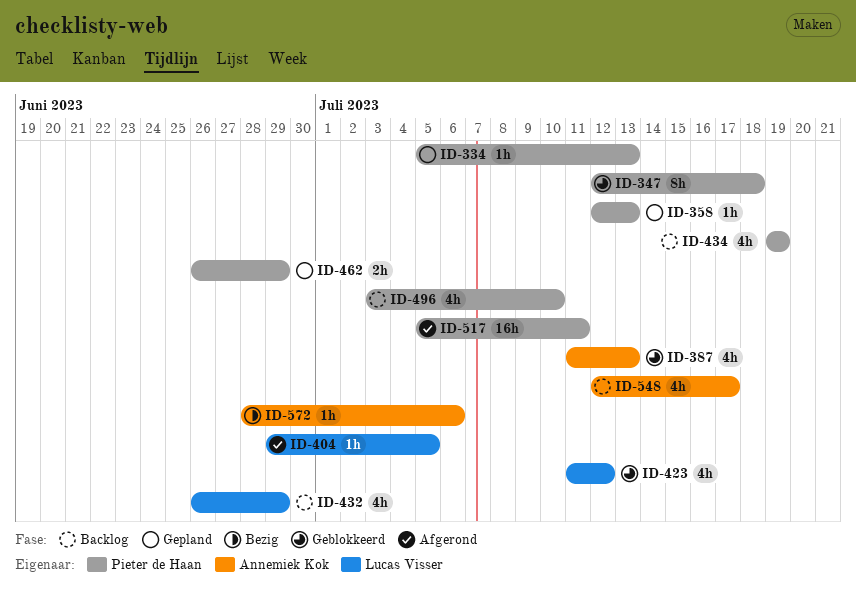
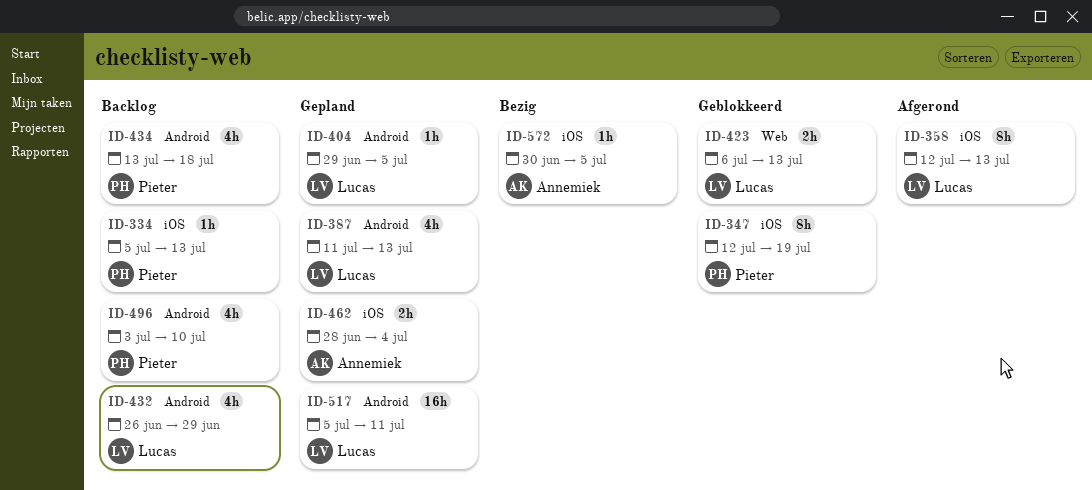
ID-334, status: Gepland -> Backlog
ID-347, due: Jul 18 -> Jul 19
ID-358, status: Gepland -> Afgerond
ID-358, owner: Pieter de Haan -> Lucas Visser
ID-358, estimate: 1h -> 8h
ID-387, status: Geblokkeerd -> Gepland
ID-387, owner: Annemiek Kok -> Lucas Visser
ID-404, status: Afgerond -> Gepland
ID-423, estimate: 4h -> 2h
ID-423, start: Jul 11 -> Jul 6
ID-423, due: Jul 12 -> Jul 13
ID-434, start: Jul 19 -> Jul 13
ID-434, due: Jul 19 -> Jul 18
ID-462, owner: Pieter de Haan -> Annemiek Kok
ID-462, start: Jun 26 -> Jun 28
ID-462, due: Jun 29 -> Jul 4
ID-517, status: Afgerond -> Gepland
ID-517, owner: Pieter de Haan -> Lucas Visser
ID-548: present -> none
ID-572, start: Jun 28 -> Jun 30
ID-572, due: Jul 6 -> Jul 5

